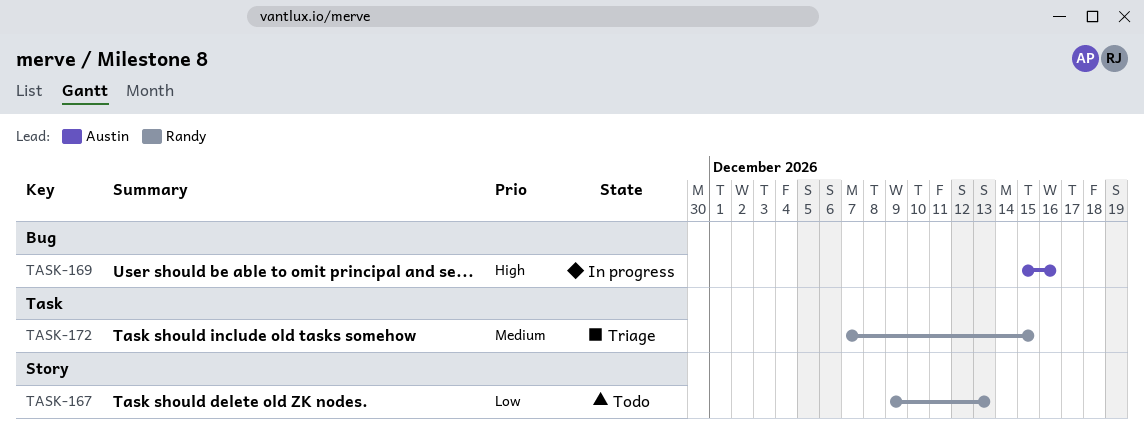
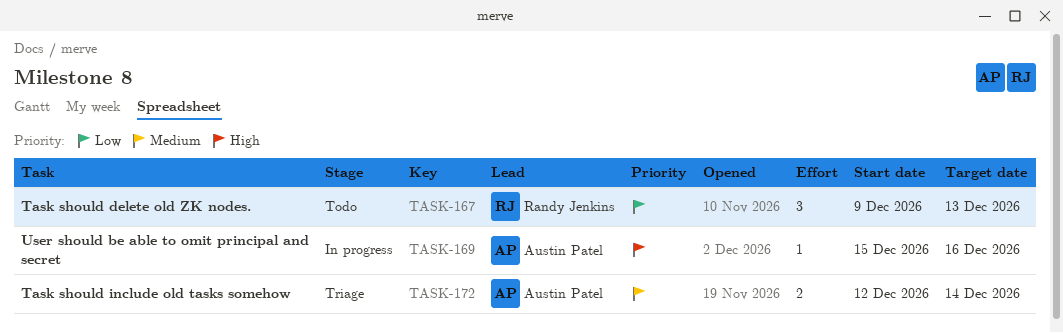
TASK-172, owner: Randy Jenkins -> Austin Patel
TASK-172, start: Dec 7 -> Dec 12
TASK-172, due: Dec 15 -> Dec 14

